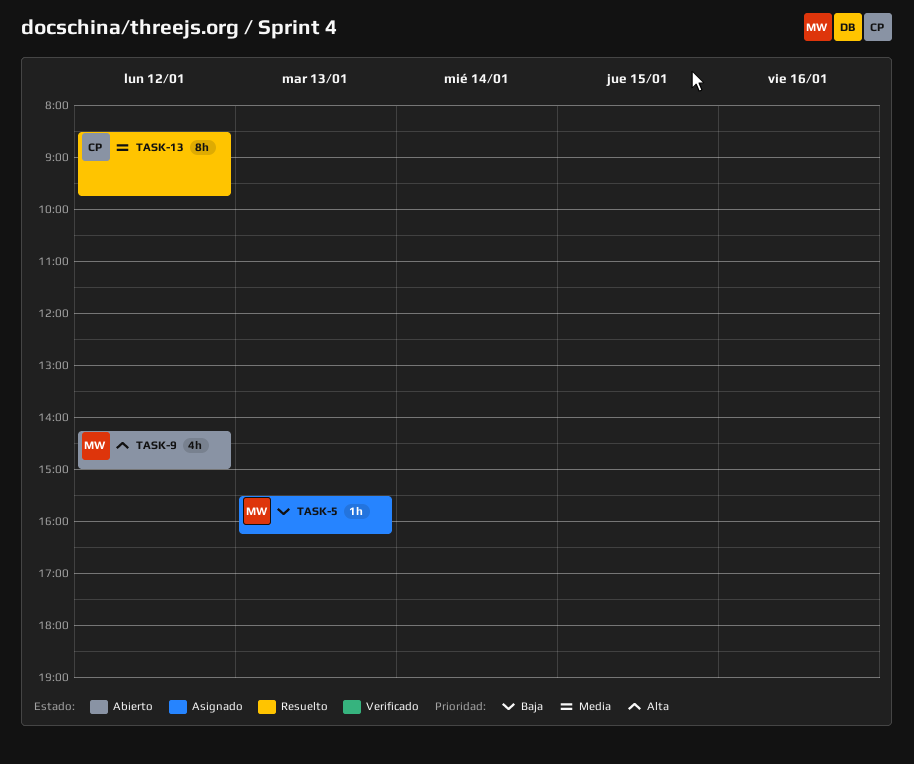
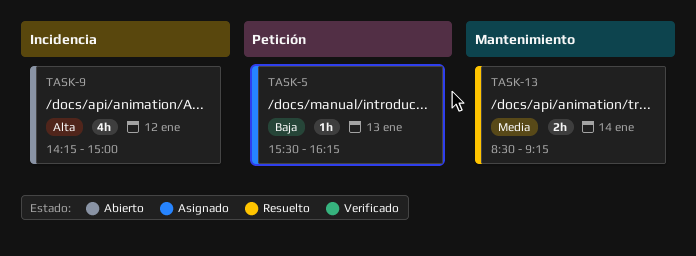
TASK-13, estimate: 8h -> 2h
TASK-13, day: Jan 12 -> Jan 14
TASK-13, ends: 09:45 -> 09:15

